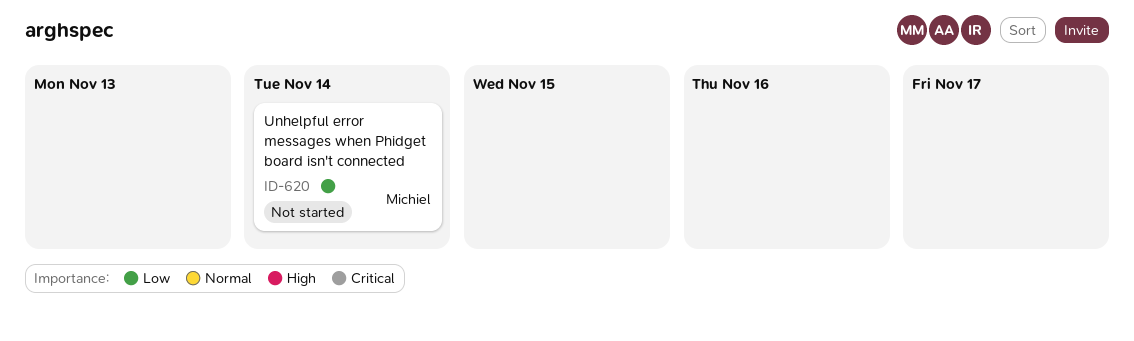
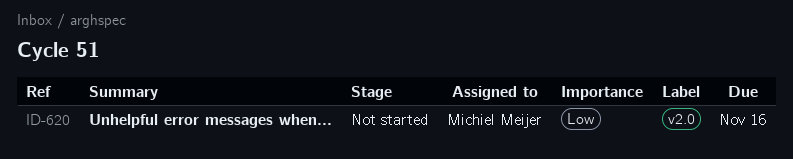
ID-620, due: Nov 14 -> Nov 16

